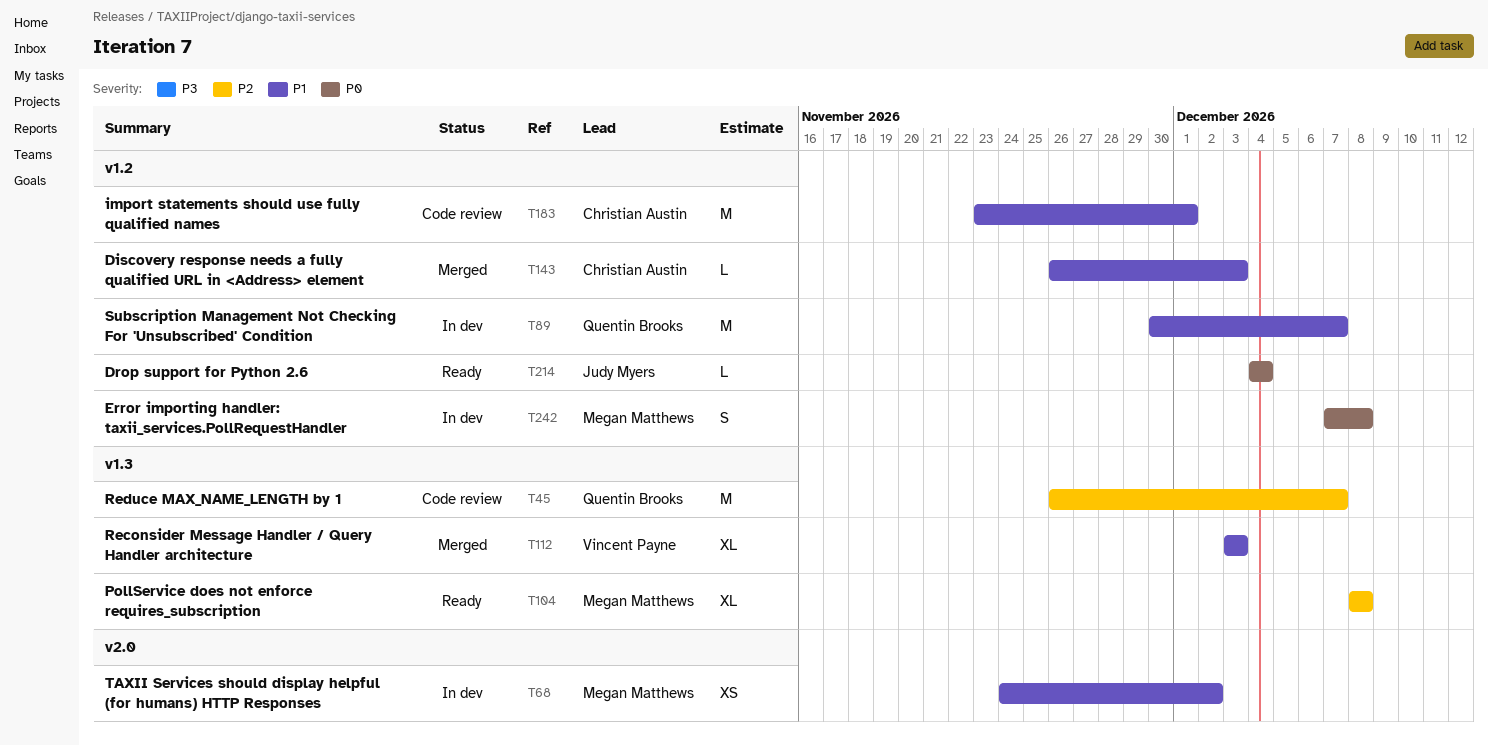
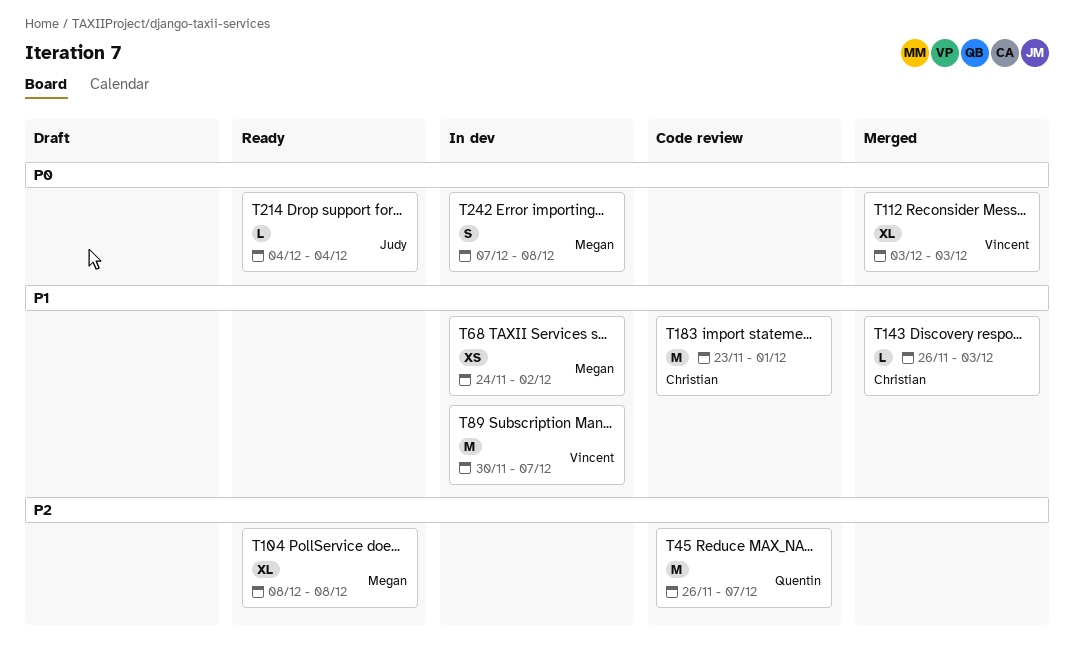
T89, owner: Quentin Brooks -> Vincent Payne
T112, priority: P1 -> P0

